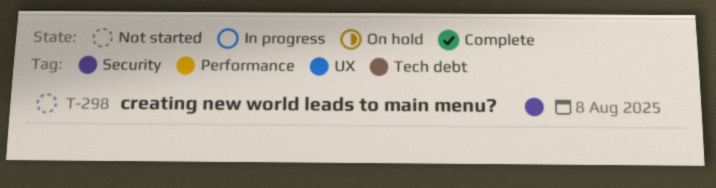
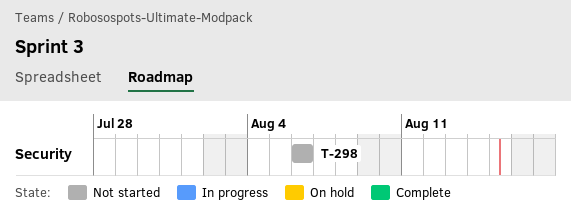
T-298, due: Aug 8 -> Aug 6

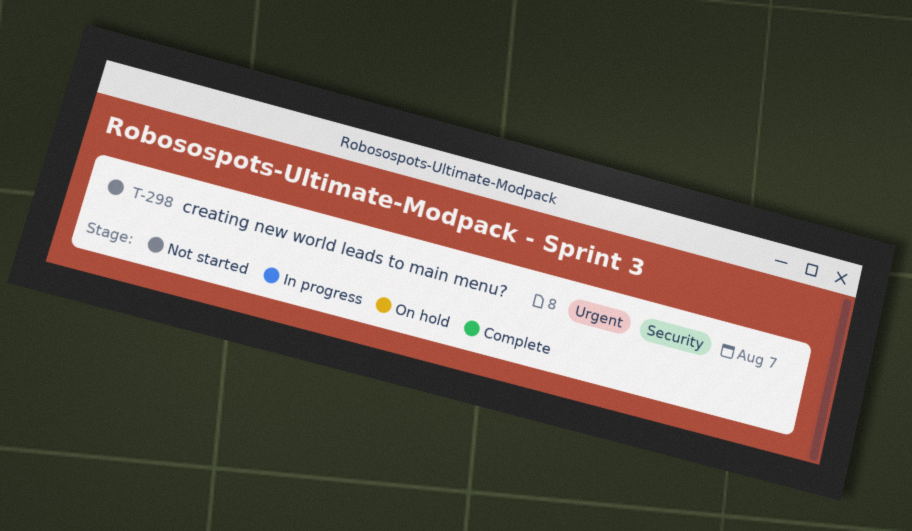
T-298, due: Aug 6 -> Aug 7

